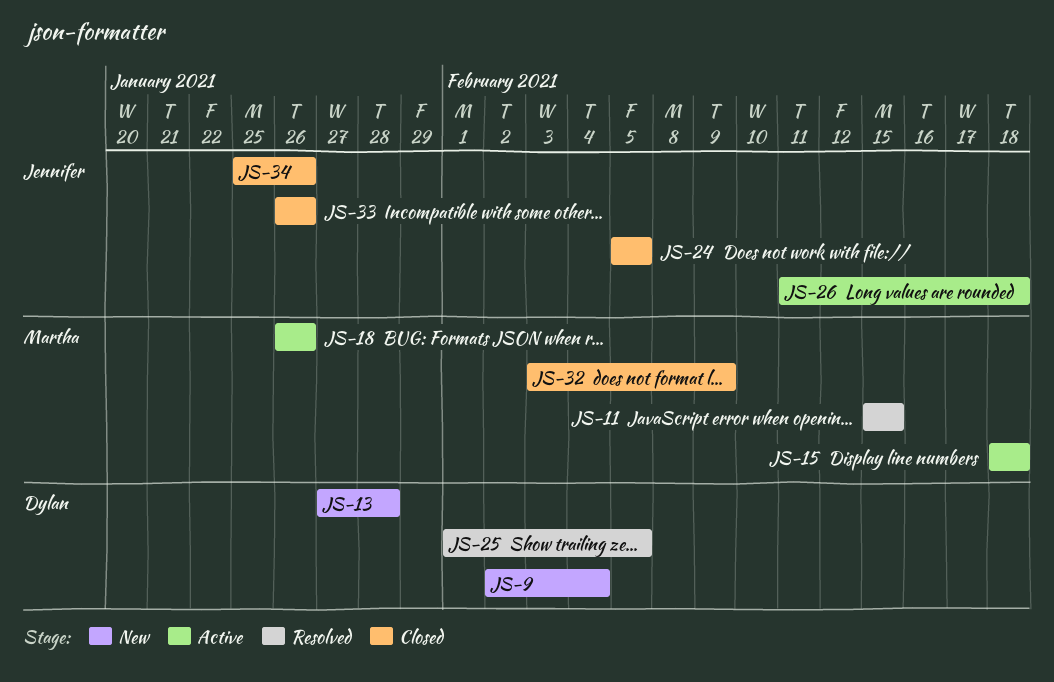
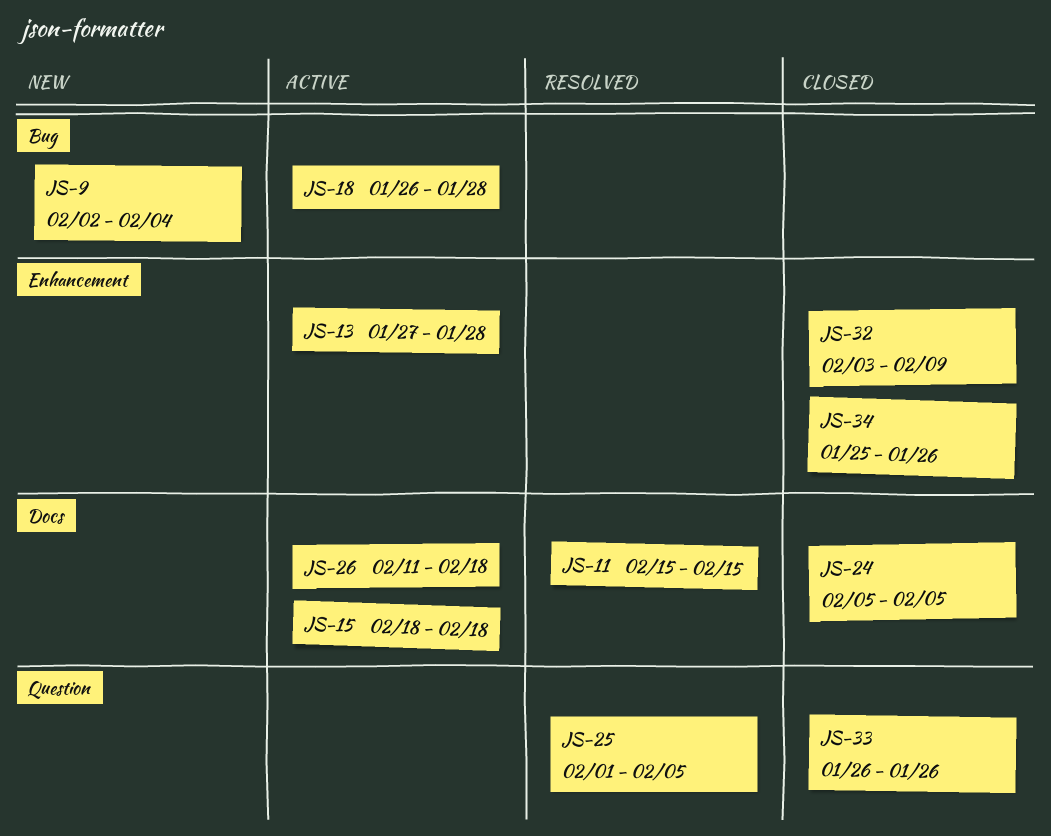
JS-13, status: New -> Active
JS-18, due: Jan 26 -> Jan 28

